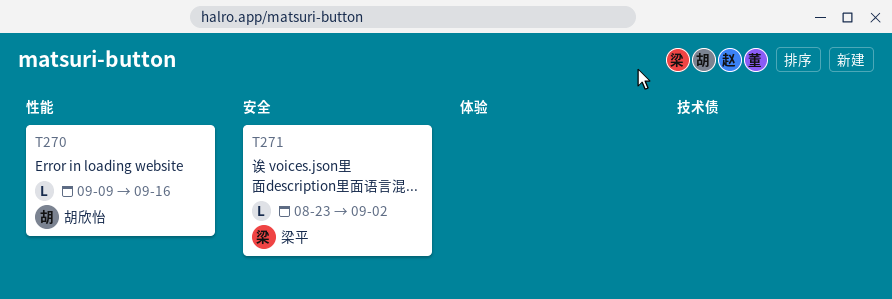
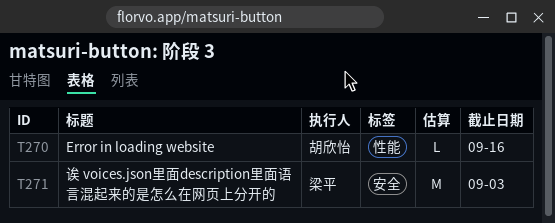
T271, estimate: L -> M
T271, due: Sep 2 -> Sep 3

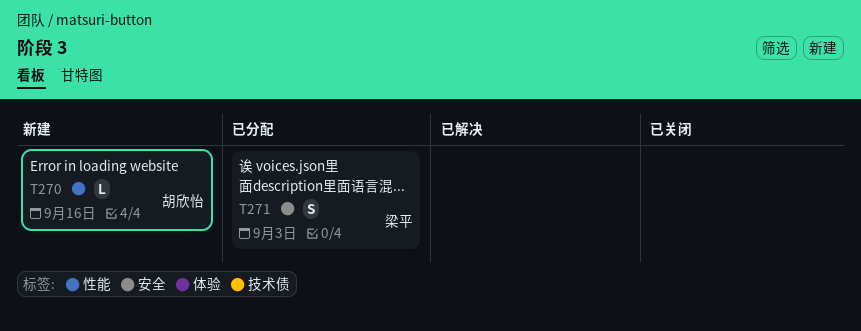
T271, estimate: M -> S

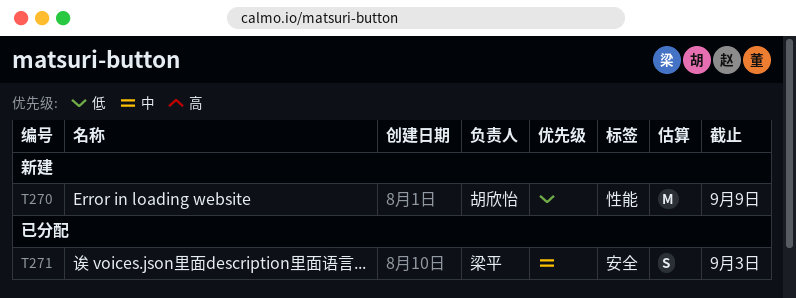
T270, estimate: L -> M
T270, due: Sep 16 -> Sep 9

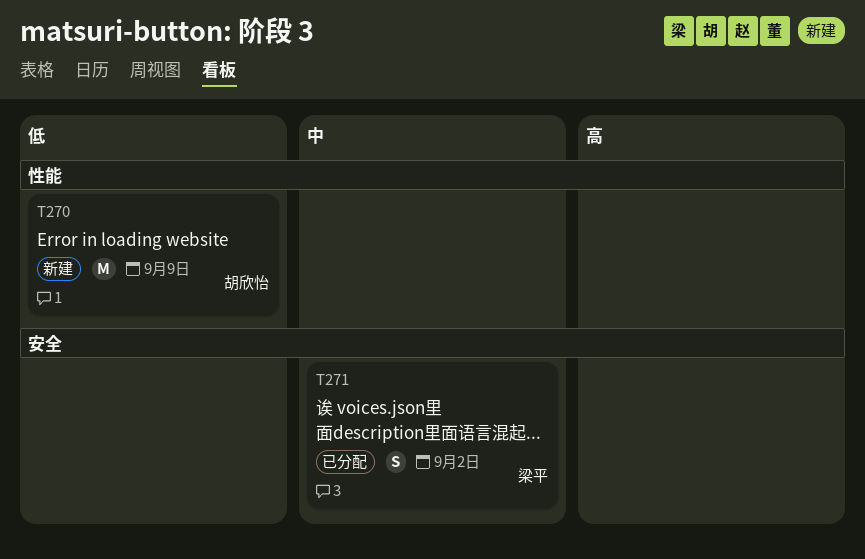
T271, due: Sep 3 -> Sep 2

